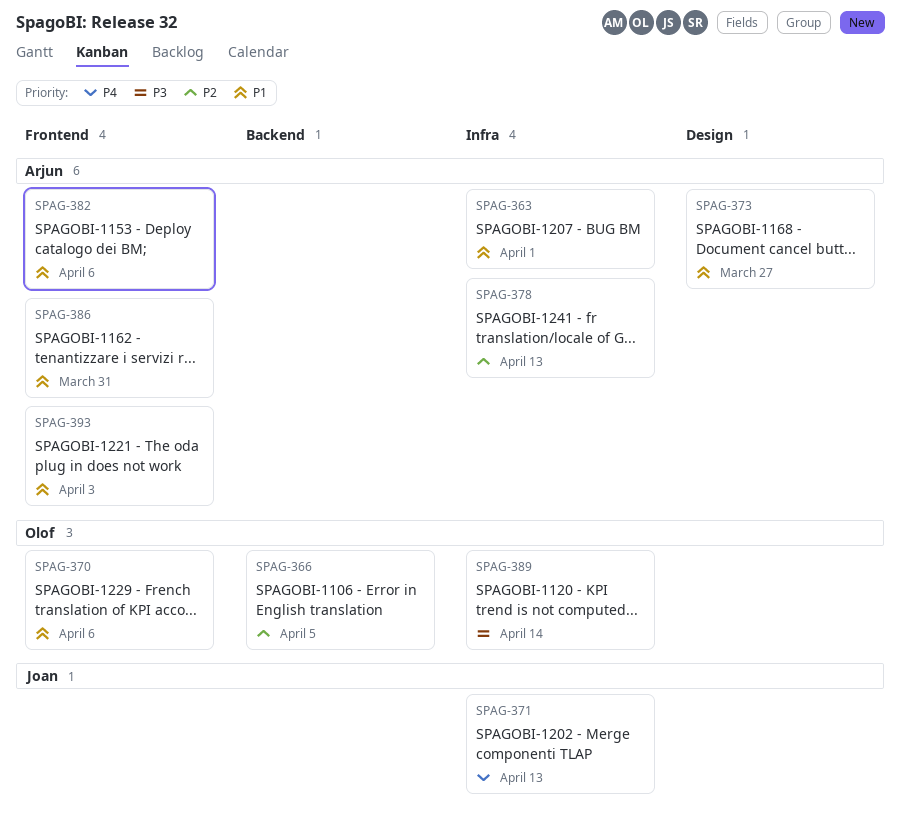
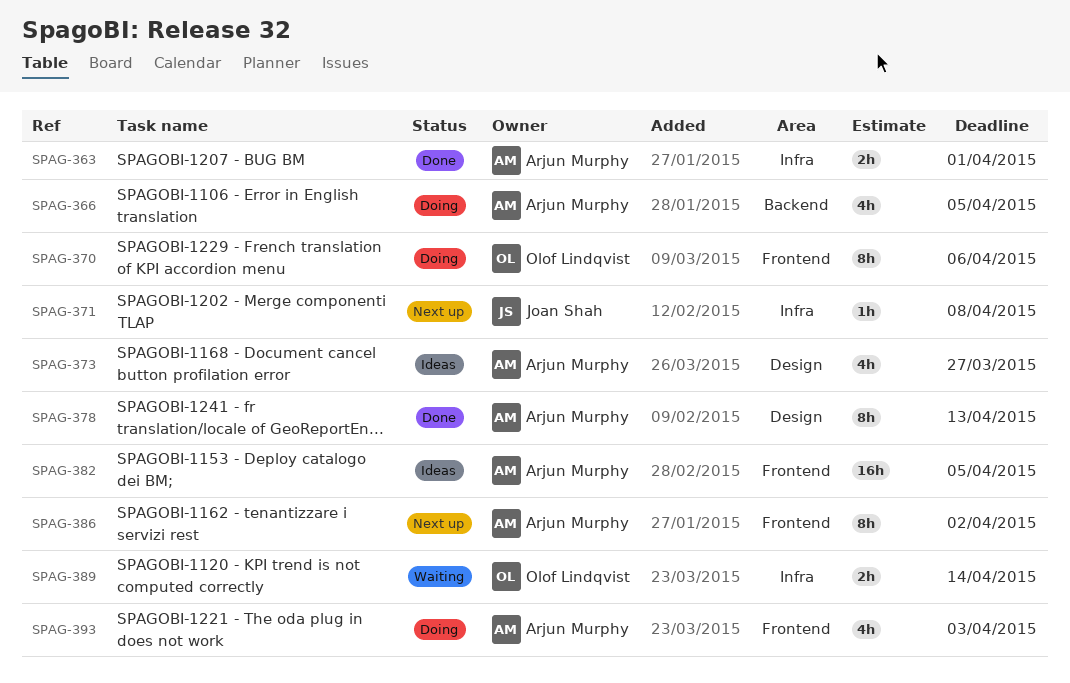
SPAG-366, owner: Olof Lindqvist -> Arjun Murphy
SPAG-371, due: Apr 13 -> Apr 8
SPAG-378, label: Infra -> Design
SPAG-382, due: Apr 6 -> Apr 5
SPAG-386, due: Mar 31 -> Apr 2

